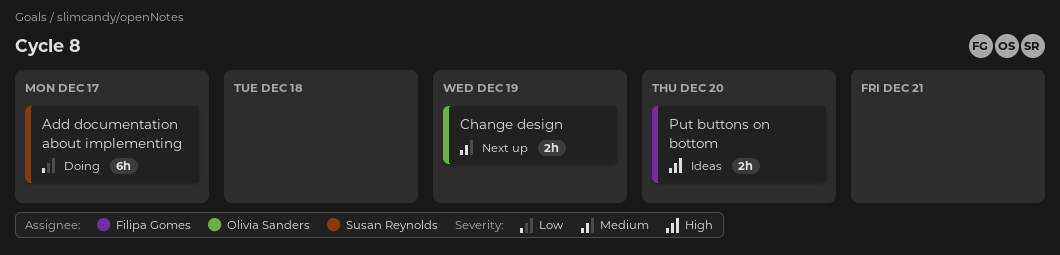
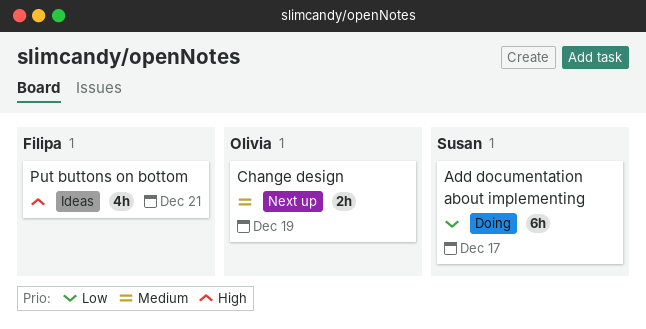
Put buttons on bottom, estimate: 2h -> 4h
Put buttons on bottom, due: Dec 20 -> Dec 21

